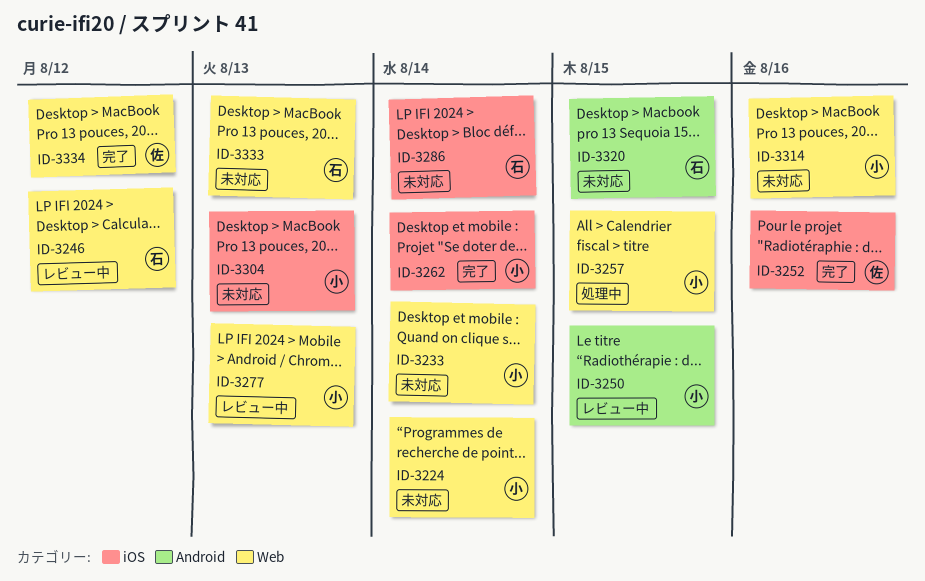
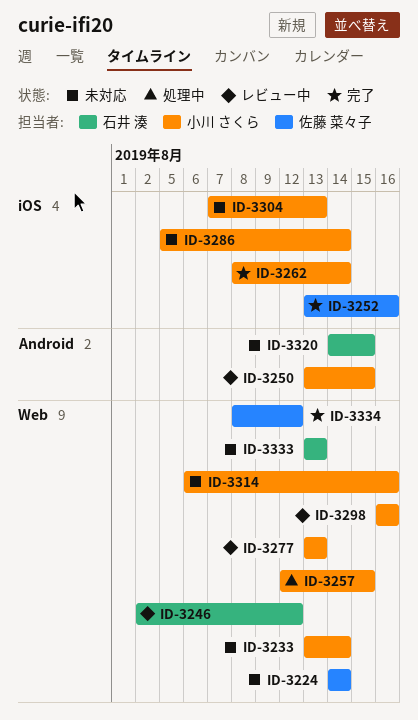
ID-3224, owner: 小川 さくら -> 佐藤 菜々子
ID-3286, owner: 石井 湊 -> 小川 さくら
ID-3298: none -> present

